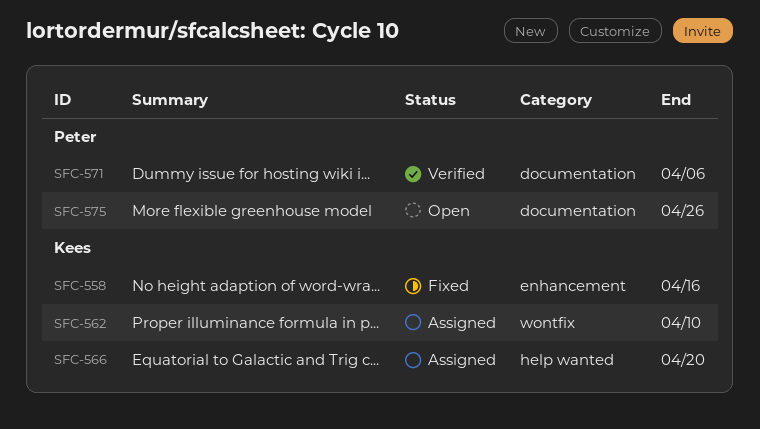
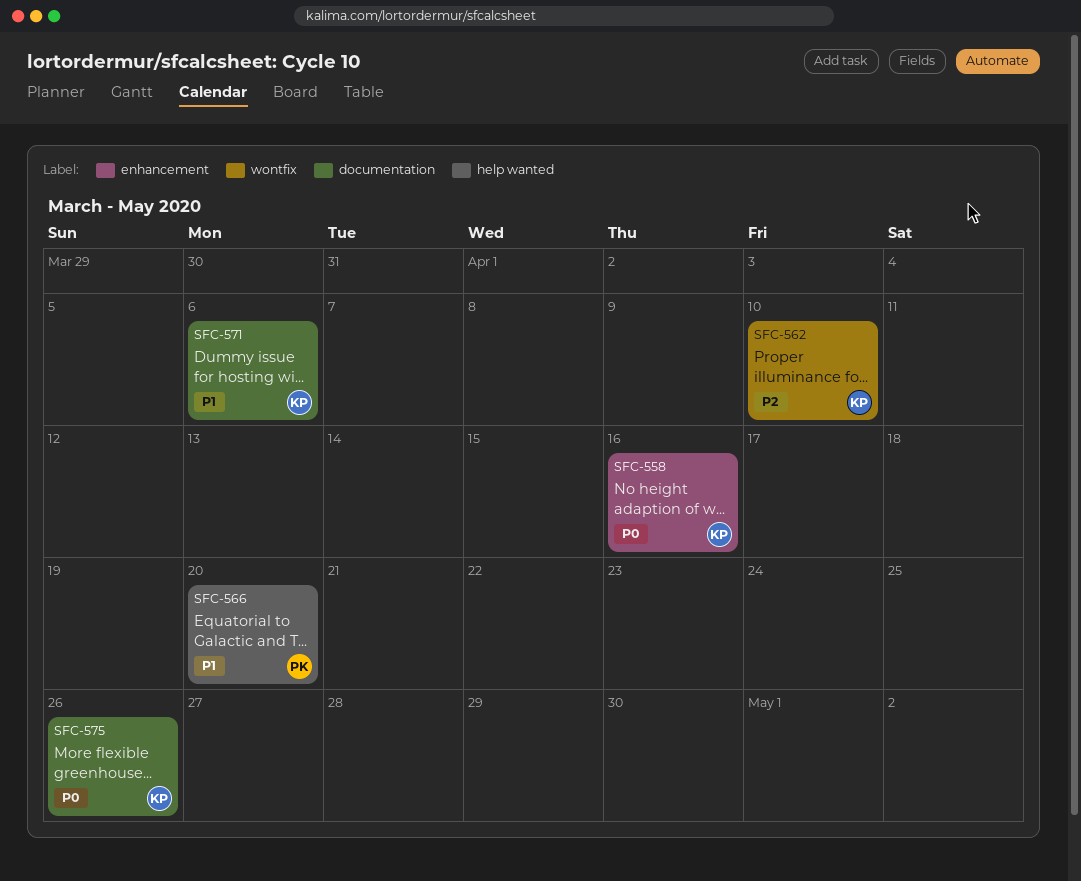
SFC-566, owner: Kees -> Peter
SFC-571, owner: Peter -> Kees
SFC-575, owner: Peter -> Kees

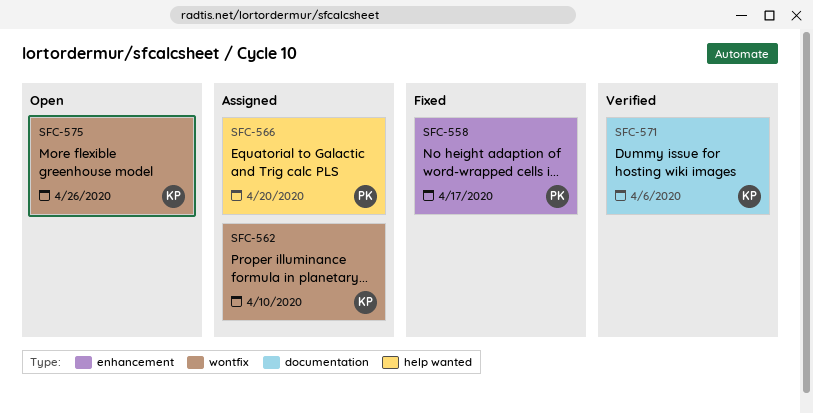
SFC-558, owner: KP -> PK
SFC-558, due: Apr 16 -> Apr 17
SFC-575, label: documentation -> wontfix

